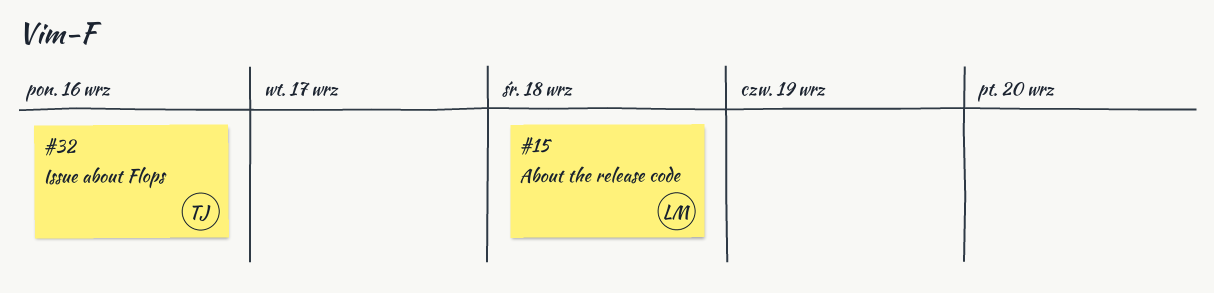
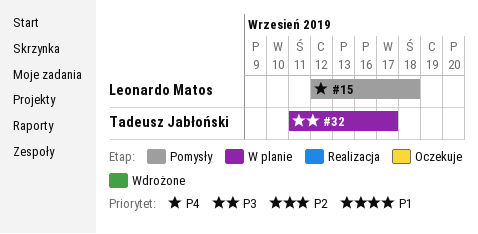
#32, due: Sep 16 -> Sep 17

